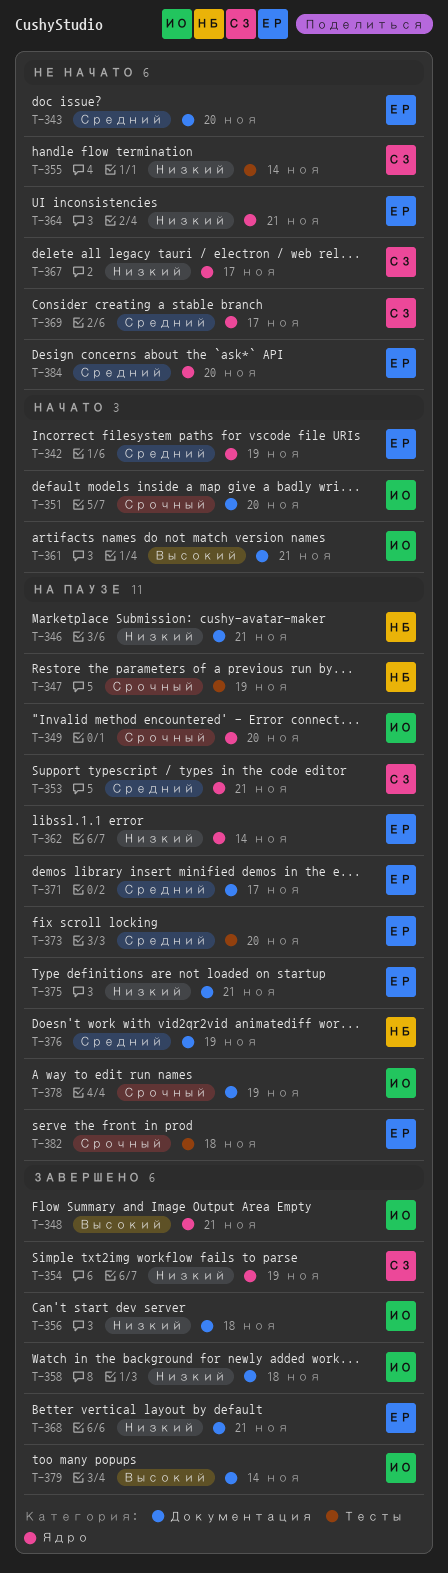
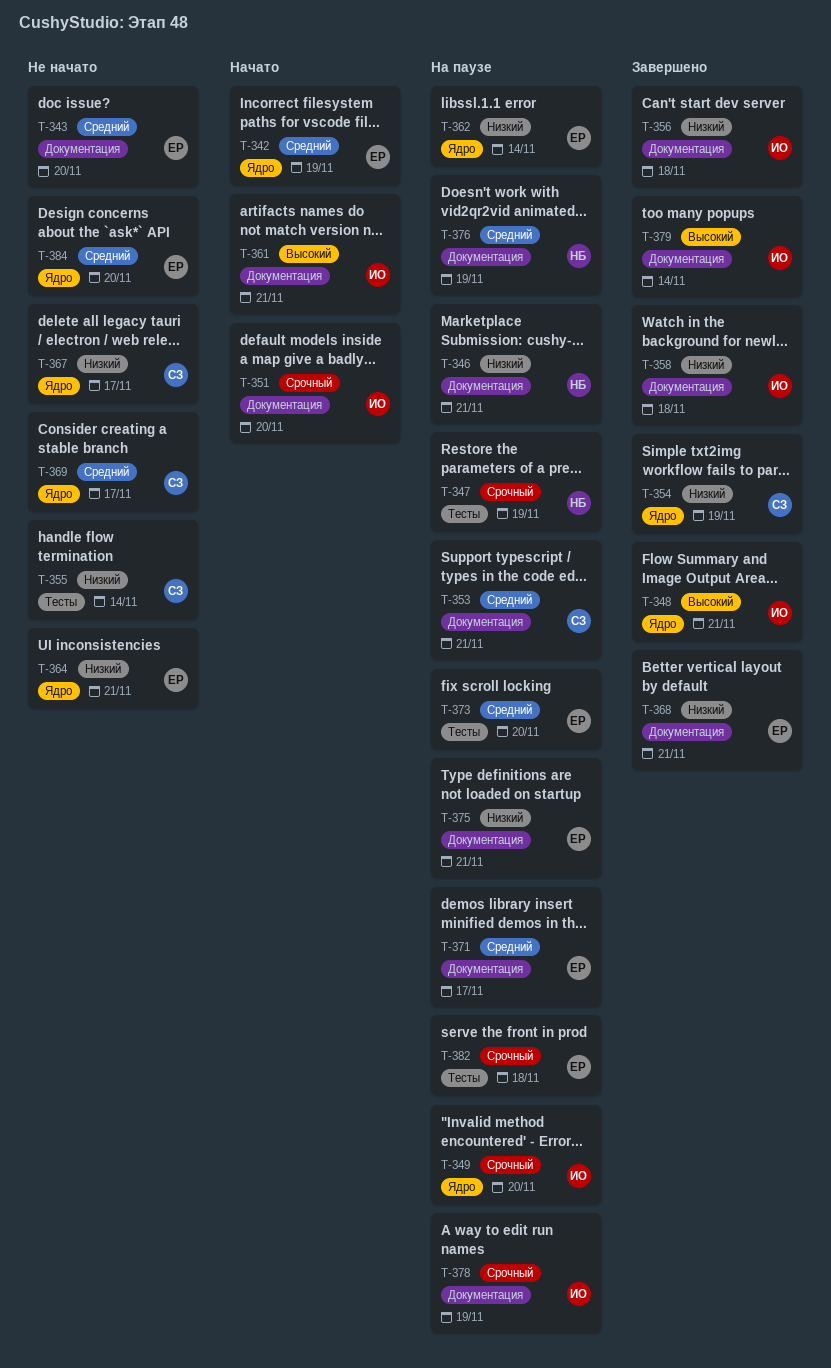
T-353, label: Ядро -> Документация

